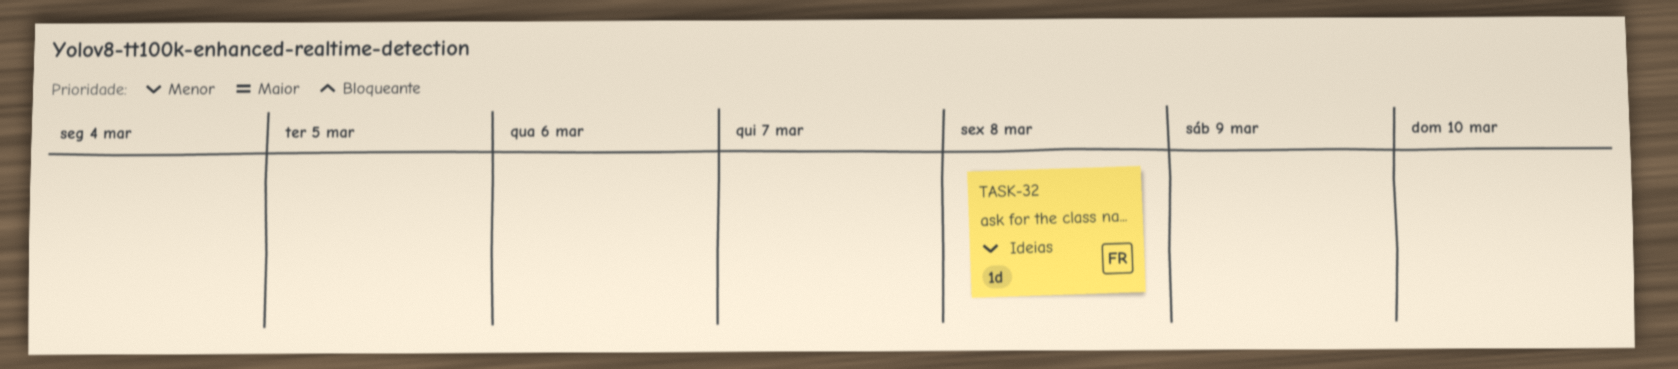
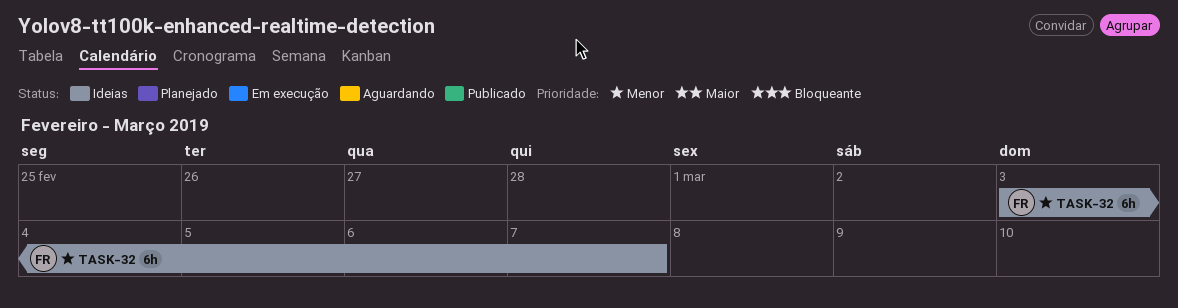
TASK-32, estimate: 1d -> 6h
TASK-32, due: Mar 8 -> Mar 7

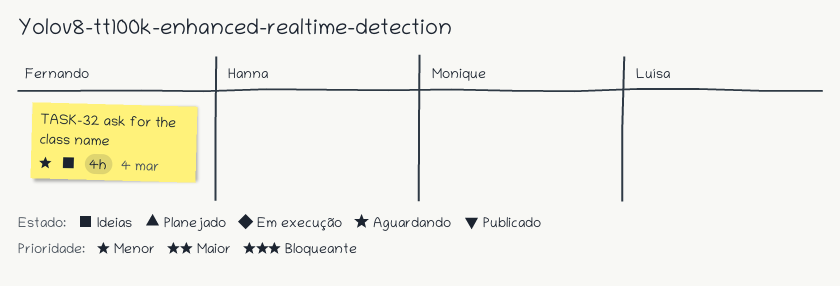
TASK-32, estimate: 6h -> 4h
TASK-32, due: Mar 7 -> Mar 4

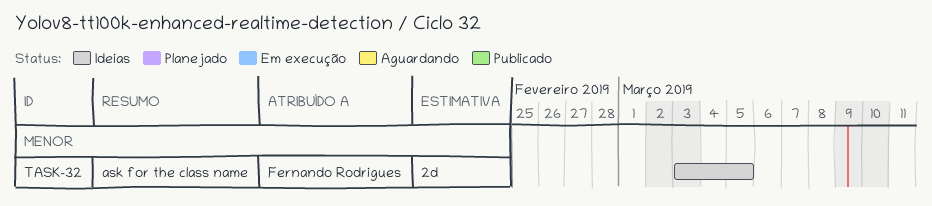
TASK-32, estimate: 4h -> 2d
TASK-32, due: Mar 4 -> Mar 5

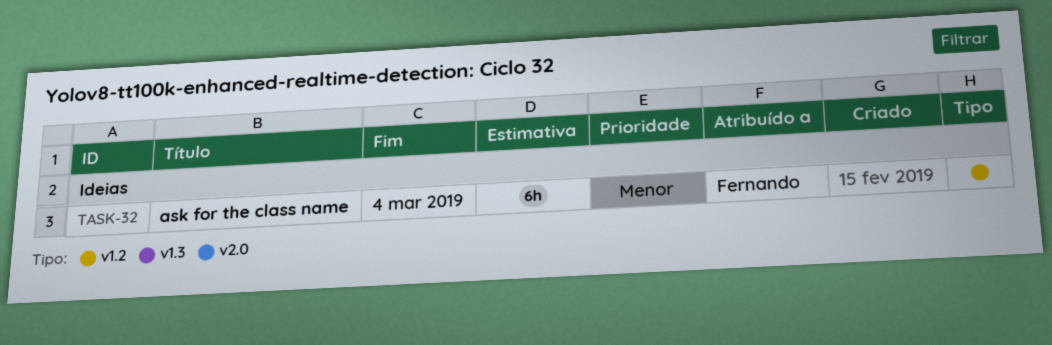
TASK-32, estimate: 2d -> 6h
TASK-32, due: Mar 5 -> Mar 4

